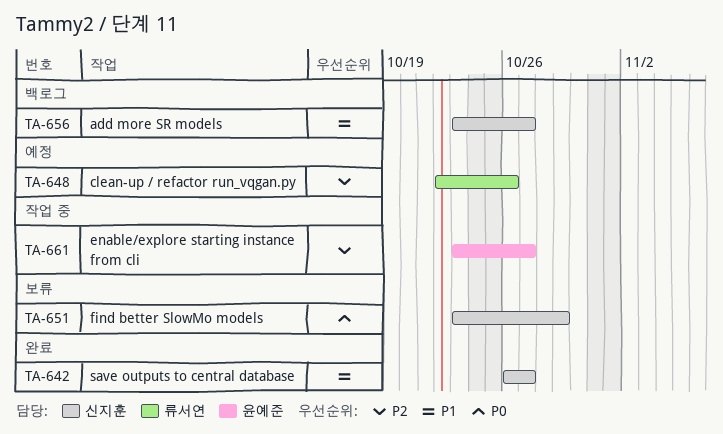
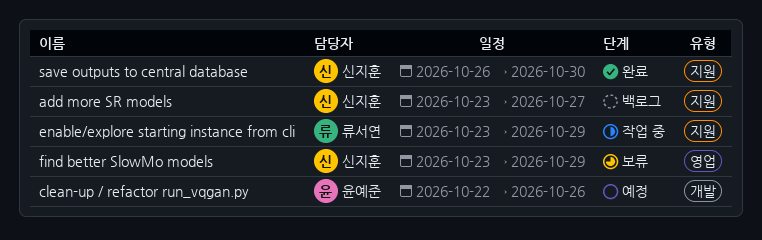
clean-up / refactor run_vqgan.py, owner: 류서연 -> 윤예준
enable/explore starting instance from cli, owner: 윤예준 -> 류서연
enable/explore starting instance from cli, due: Oct 27 -> Oct 29
save outputs to central database, due: Oct 27 -> Oct 30

